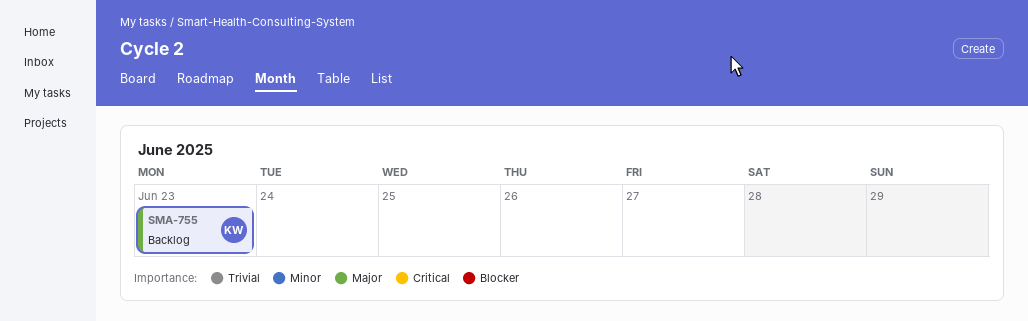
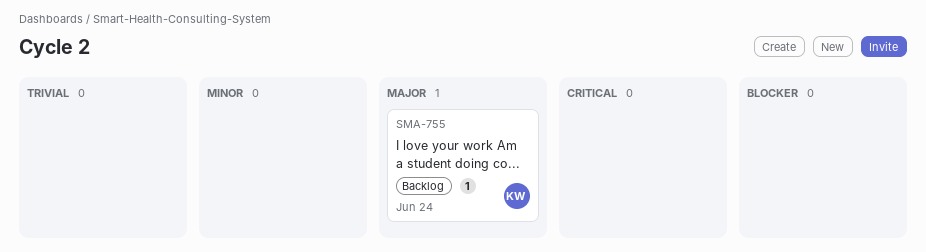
SMA-755, due: Jun 23 -> Jun 24

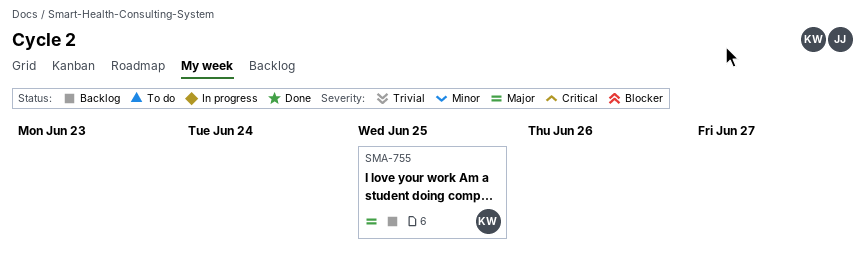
SMA-755, due: Jun 24 -> Jun 25

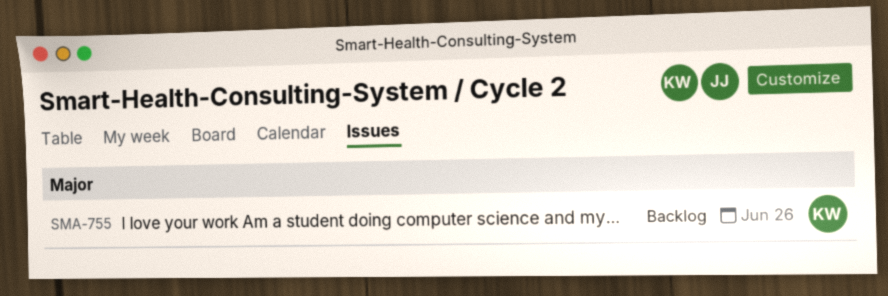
SMA-755, due: Jun 25 -> Jun 26

